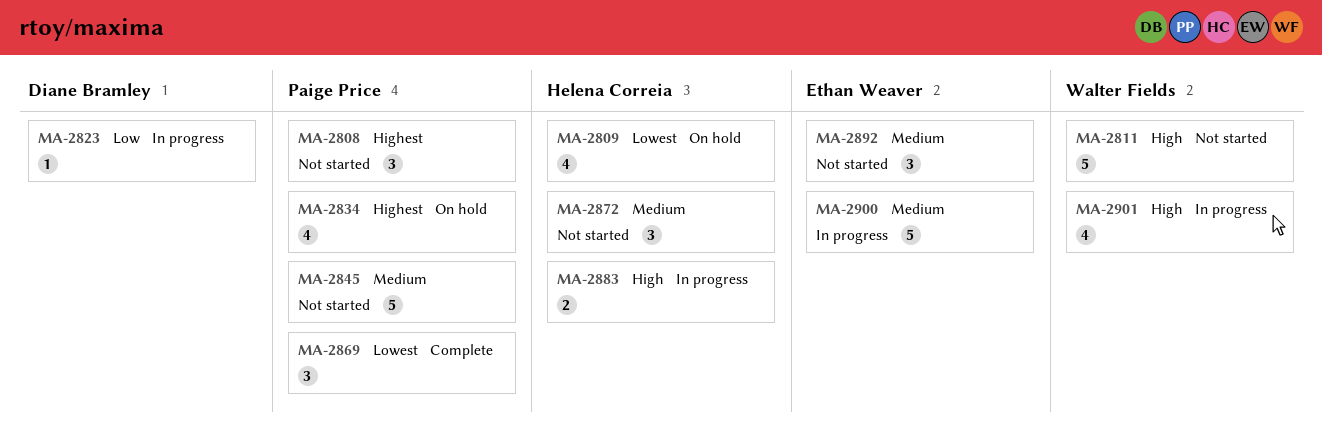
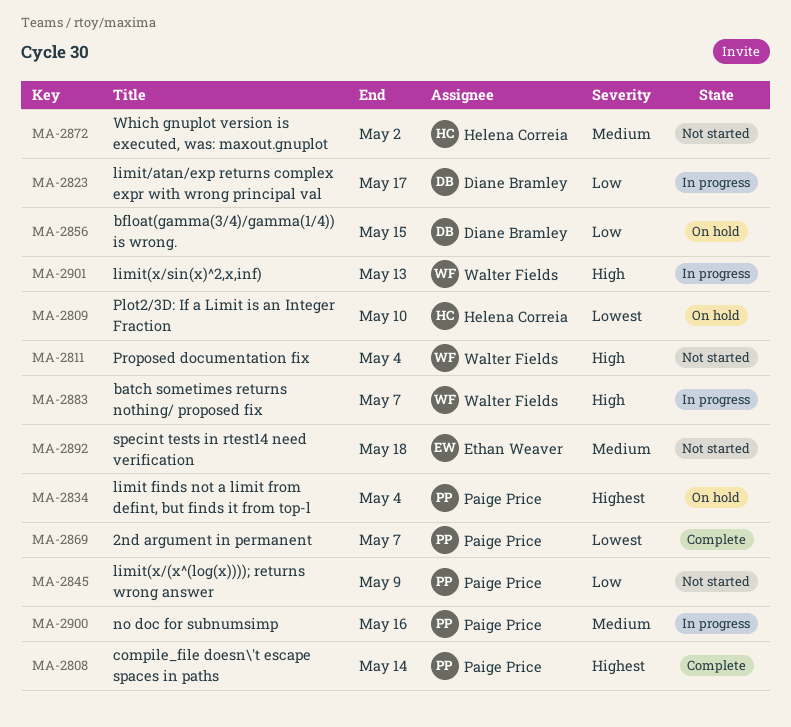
MA-2808, status: Not started -> Complete
MA-2845, priority: Medium -> Low
MA-2856: none -> present
MA-2883, owner: Helena Correia -> Walter Fields
MA-2900, owner: Ethan Weaver -> Paige Price

